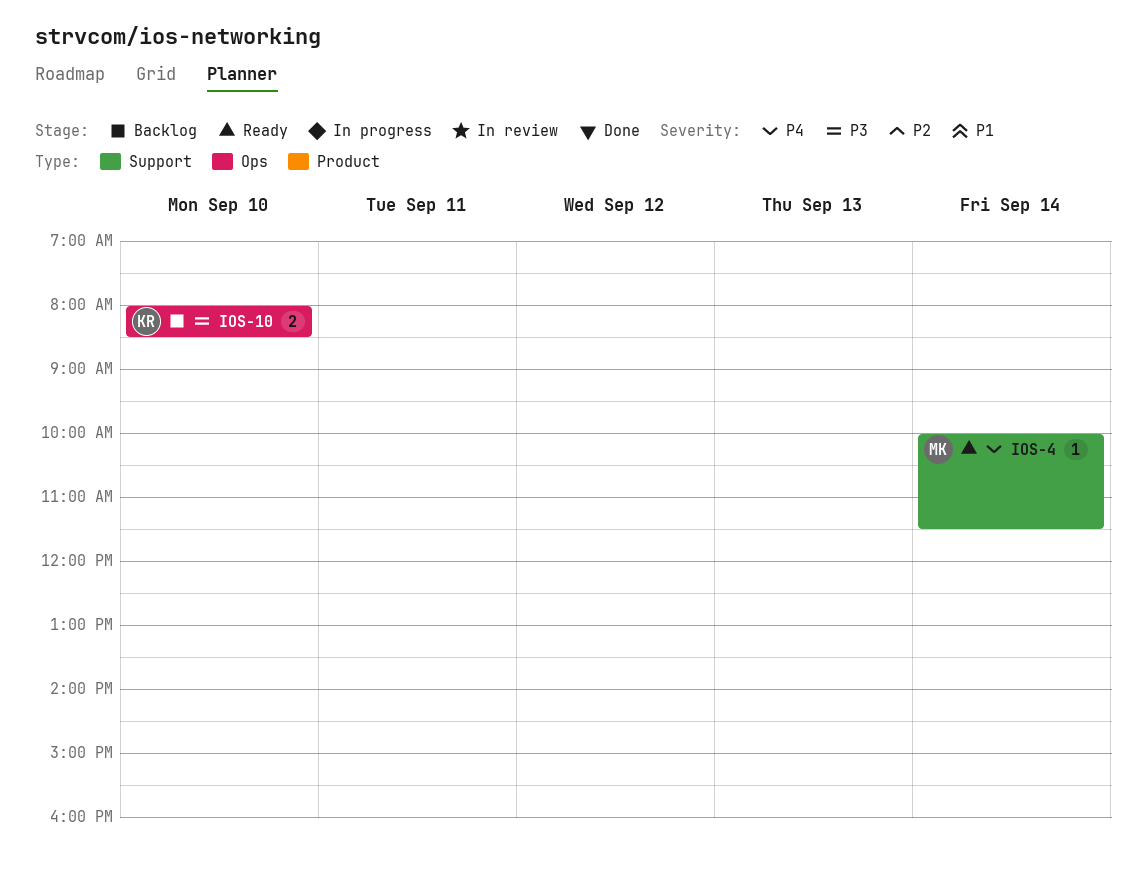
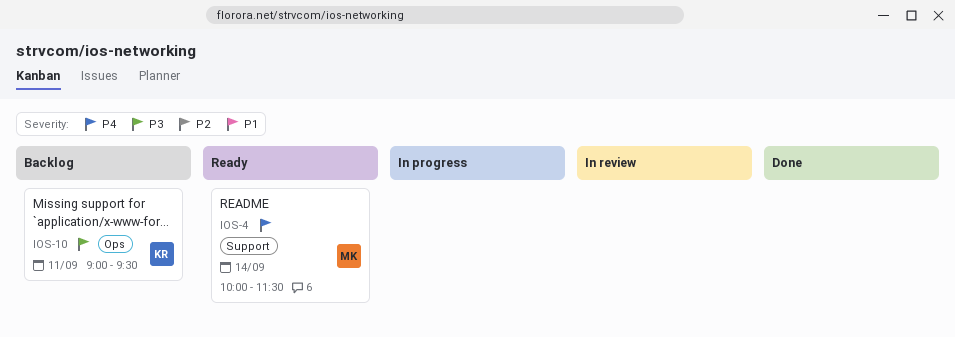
IOS-10, day: Sep 10 -> Sep 11
IOS-10, begins: 08:00 -> 09:00
IOS-10, ends: 08:30 -> 09:30

